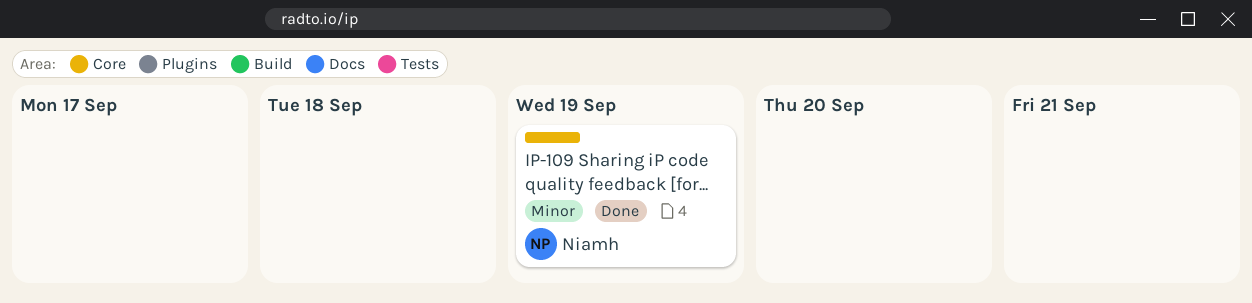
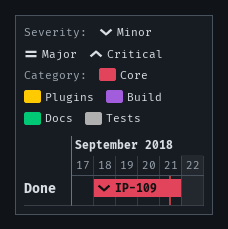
IP-109, due: Sep 19 -> Sep 21

